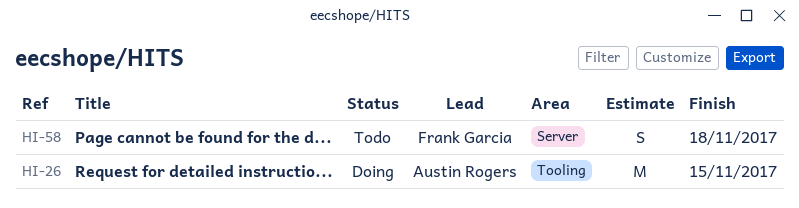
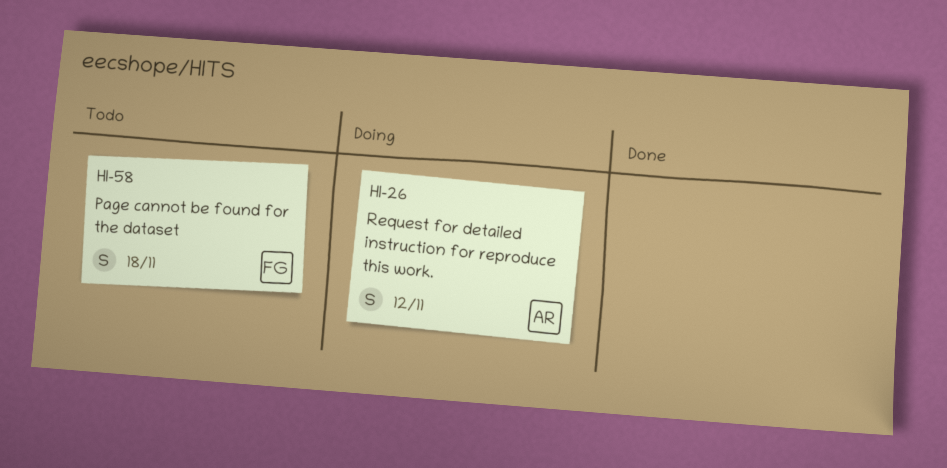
HI-26, estimate: M -> S
HI-26, due: Nov 15 -> Nov 12

